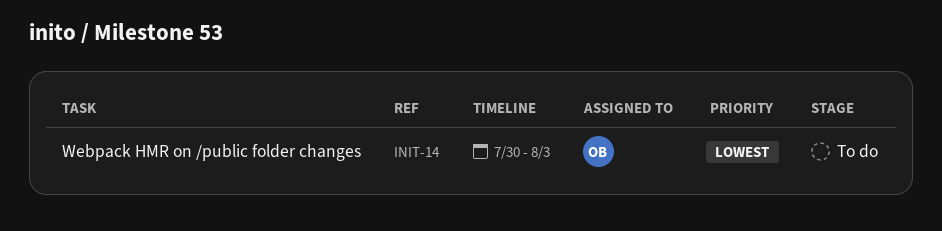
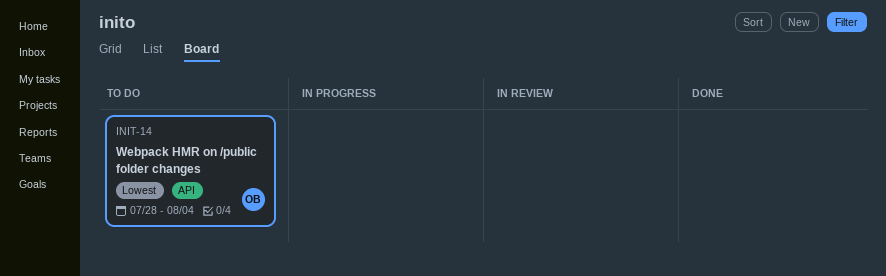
INIT-14, start: Jul 30 -> Jul 28
INIT-14, due: Aug 3 -> Aug 4

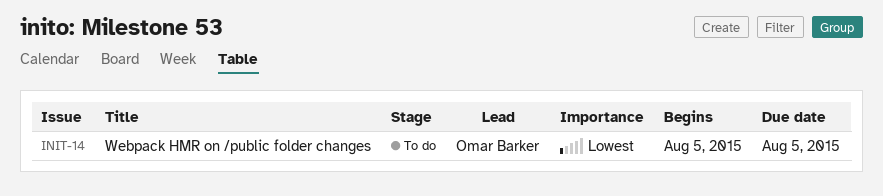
INIT-14, start: Jul 28 -> Aug 5
INIT-14, due: Aug 4 -> Aug 5

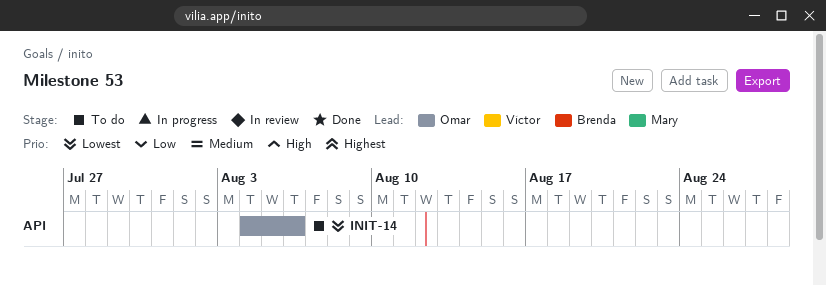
INIT-14, start: Aug 5 -> Aug 4
INIT-14, due: Aug 5 -> Aug 6

